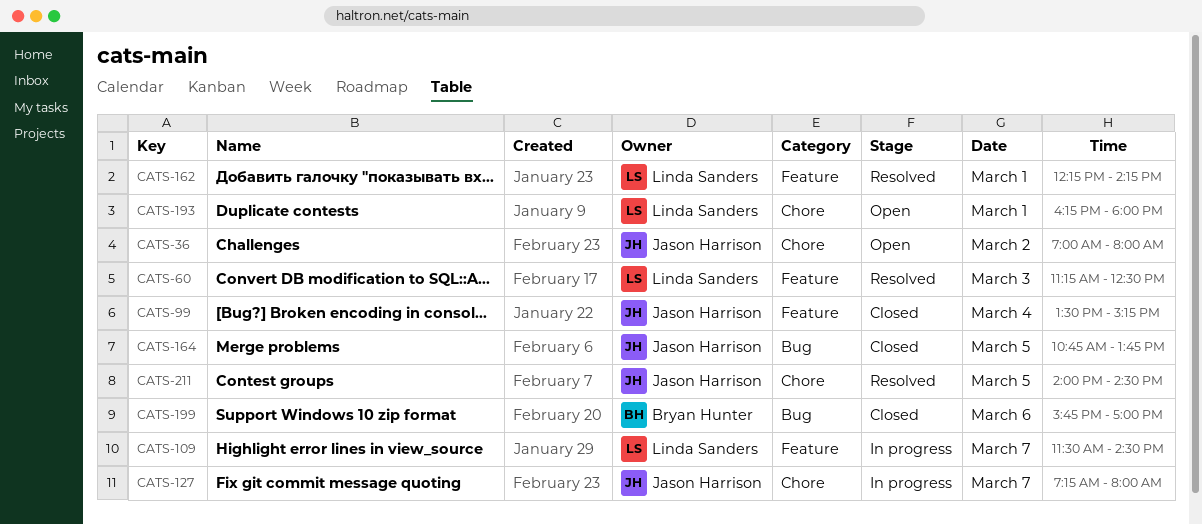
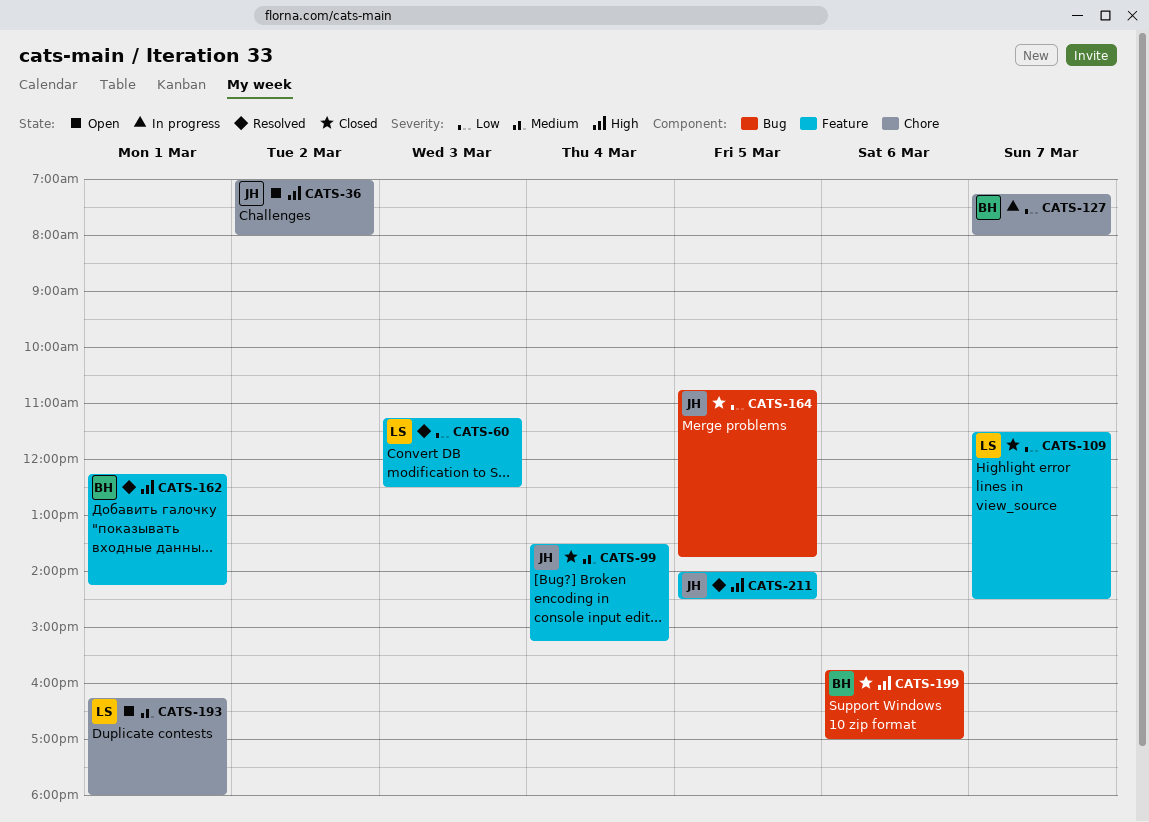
CATS-109, status: In progress -> Closed
CATS-127, owner: Jason Harrison -> Bryan Hunter
CATS-162, owner: Linda Sanders -> Bryan Hunter
CATS-211, label: Chore -> Feature

